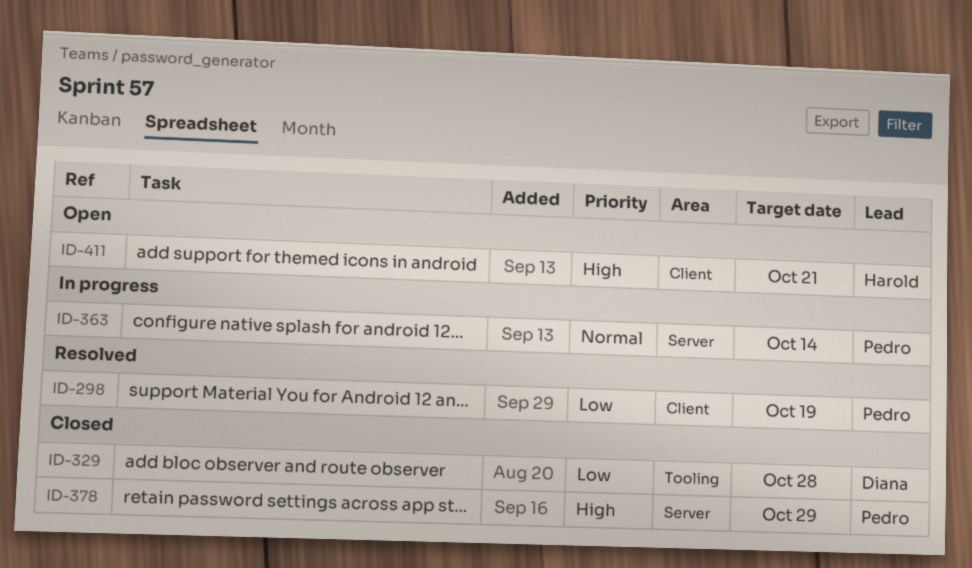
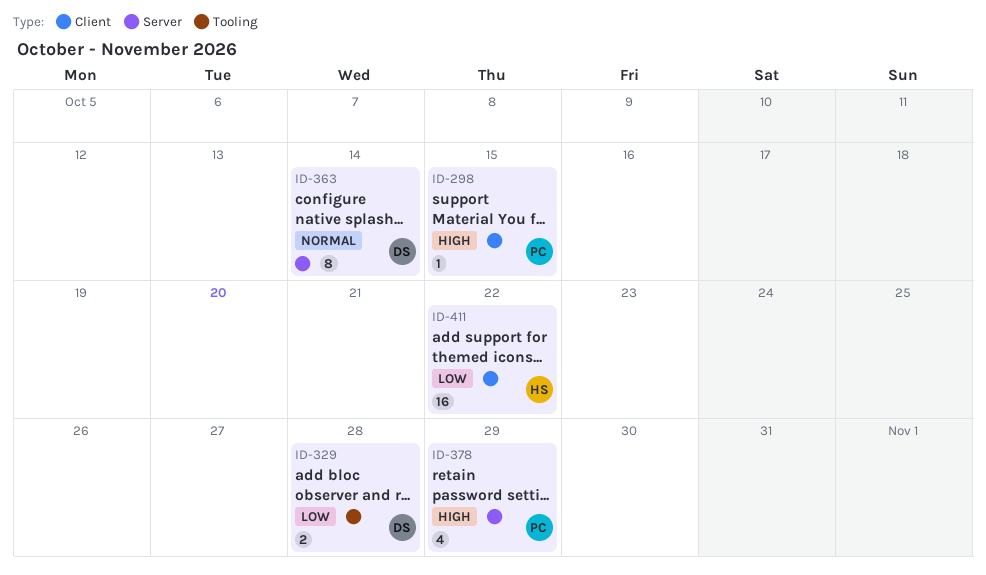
ID-298, priority: Low -> High
ID-298, due: Oct 19 -> Oct 15
ID-363, owner: Pedro -> Diana
ID-411, priority: High -> Low
ID-411, due: Oct 21 -> Oct 22

